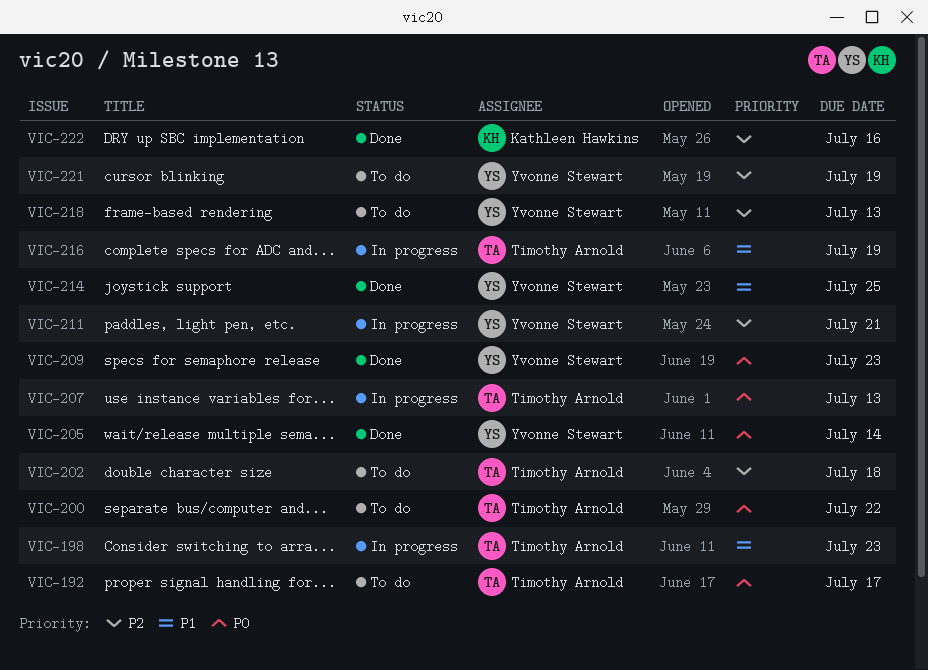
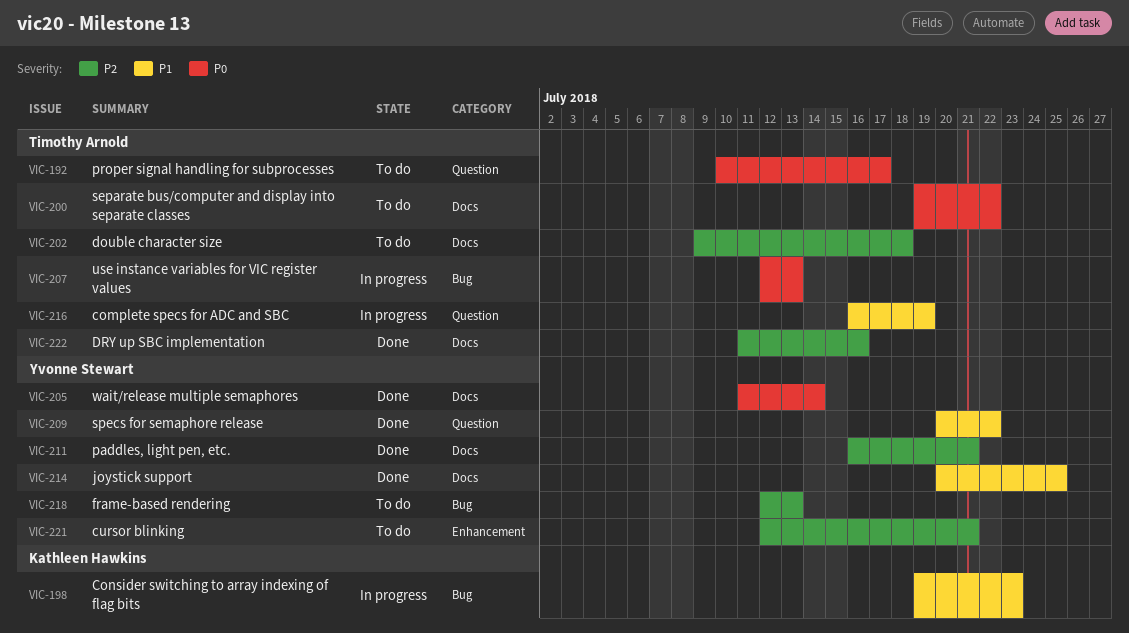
VIC-198, owner: Timothy Arnold -> Kathleen Hawkins
VIC-209, priority: P0 -> P1
VIC-209, due: Jul 23 -> Jul 22
VIC-211, status: In progress -> Done
VIC-221, due: Jul 19 -> Jul 21
VIC-222, owner: Kathleen Hawkins -> Timothy Arnold

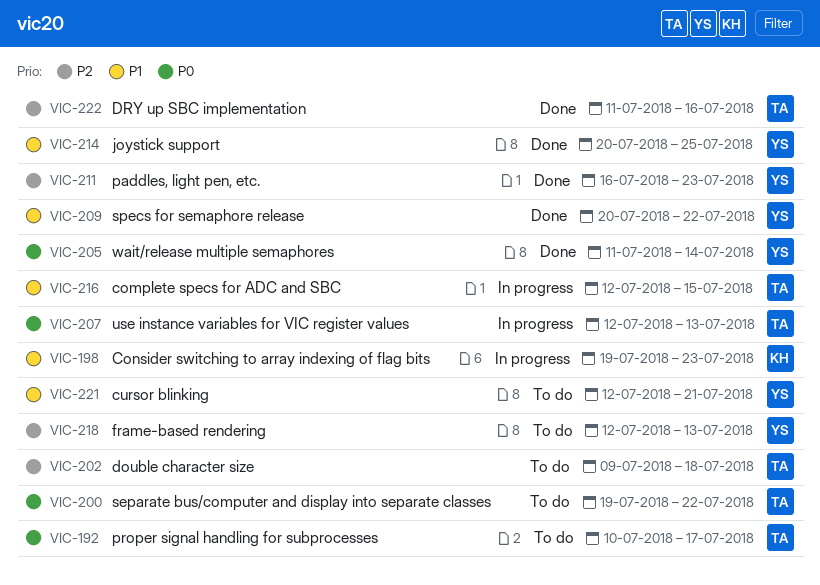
VIC-211, due: Jul 21 -> Jul 23
VIC-216, start: Jul 16 -> Jul 12
VIC-216, due: Jul 19 -> Jul 15
VIC-221, priority: P2 -> P1

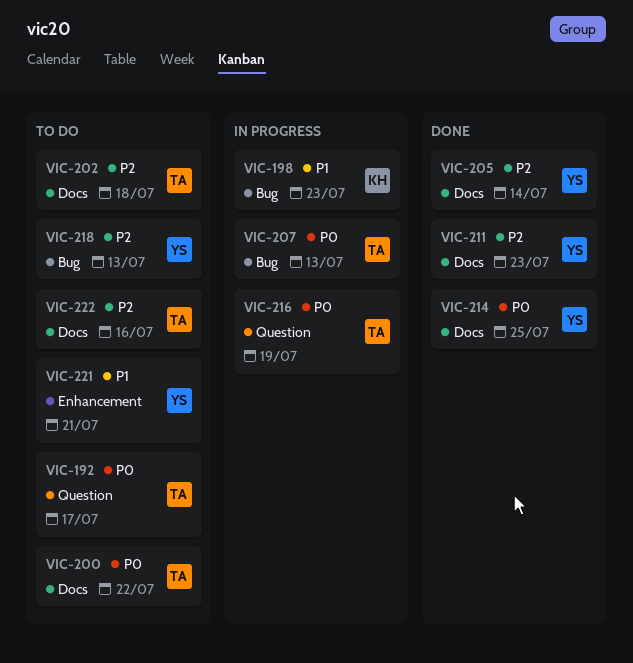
VIC-205, priority: P0 -> P2
VIC-209: present -> none
VIC-214, priority: P1 -> P0
VIC-216, priority: P1 -> P0
VIC-216, due: Jul 15 -> Jul 19
VIC-222, status: Done -> To do

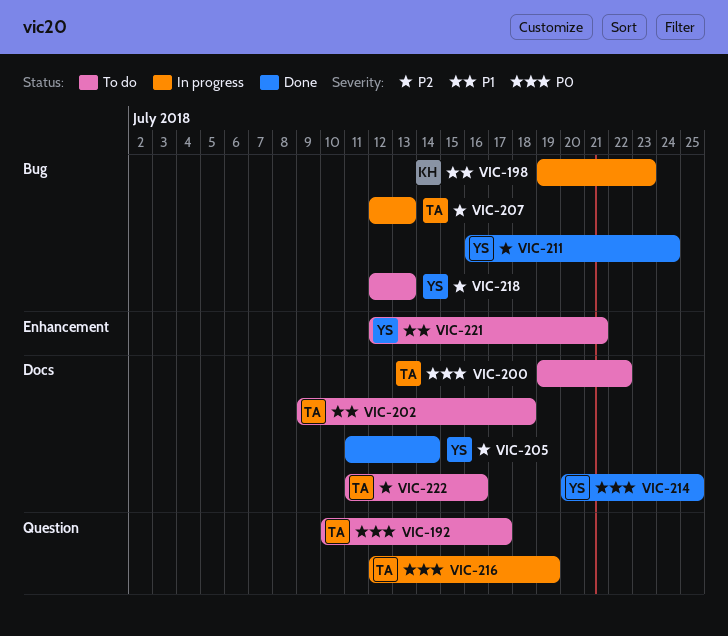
VIC-202, priority: P2 -> P1
VIC-207, priority: P0 -> P2
VIC-211, label: Docs -> Bug
VIC-211, due: Jul 23 -> Jul 24

